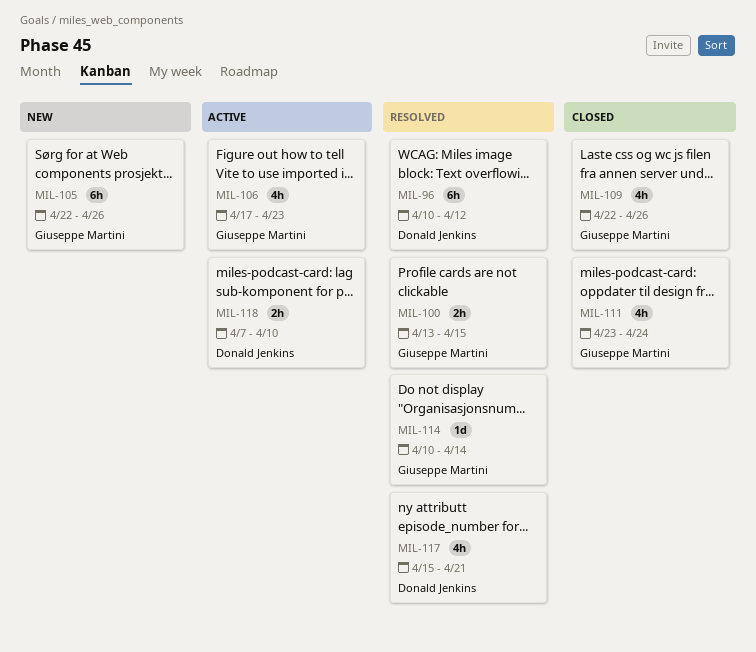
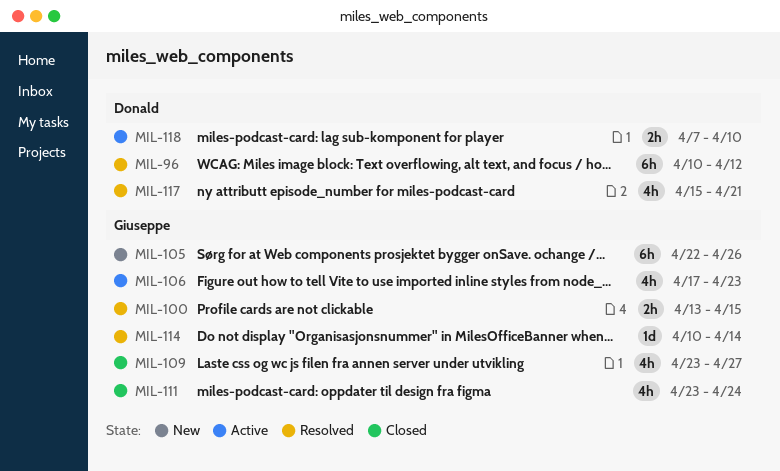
MIL-109, start: Apr 22 -> Apr 23
MIL-109, due: Apr 26 -> Apr 27

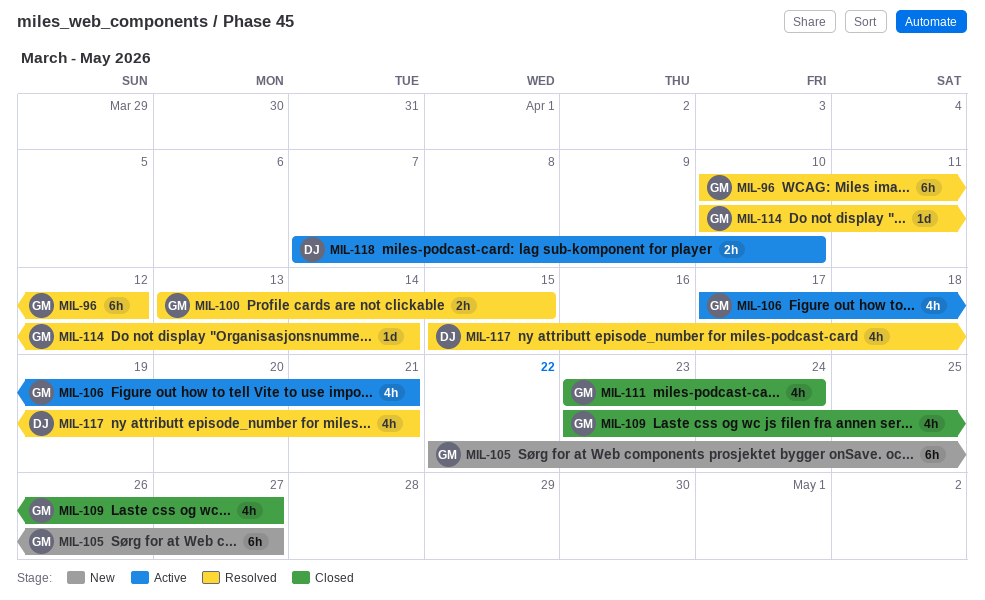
MIL-96, owner: Donald -> Giuseppe
MIL-105, due: Apr 26 -> Apr 27
MIL-106, due: Apr 23 -> Apr 21

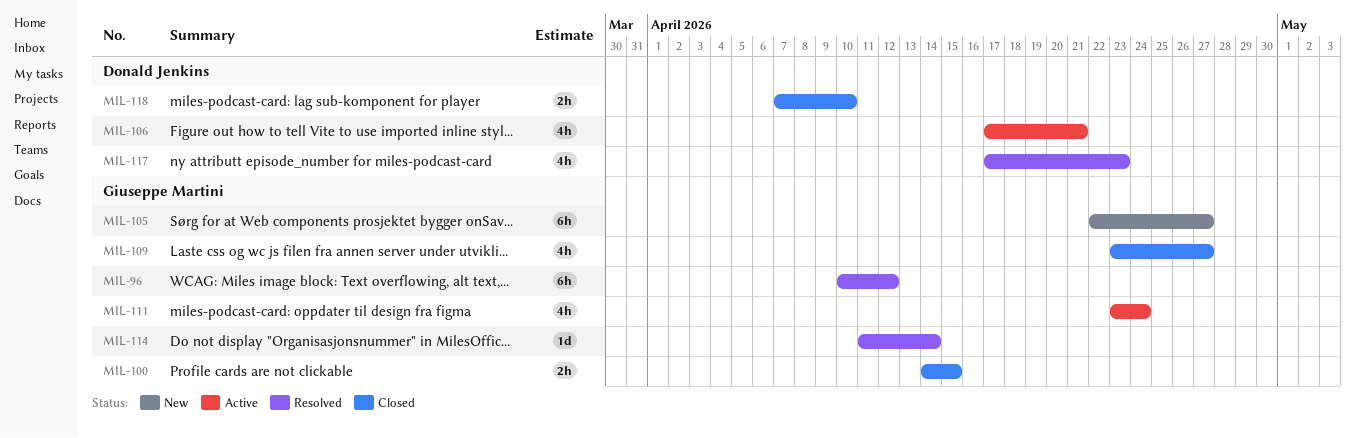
MIL-100, status: Resolved -> Closed
MIL-100, start: Apr 13 -> Apr 14
MIL-106, owner: Giuseppe Martini -> Donald Jenkins
MIL-111, status: Closed -> Active
MIL-114, start: Apr 10 -> Apr 11
MIL-117, start: Apr 15 -> Apr 17
MIL-117, due: Apr 21 -> Apr 23
MIL-118, status: Active -> Closed

